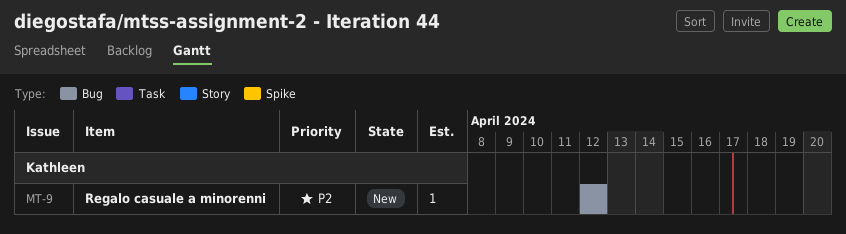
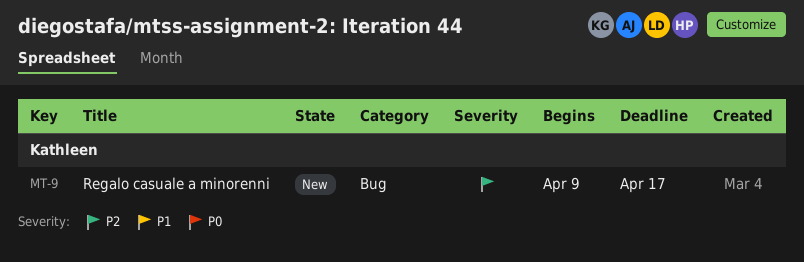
MT-9, start: Apr 12 -> Apr 9
MT-9, due: Apr 12 -> Apr 17

